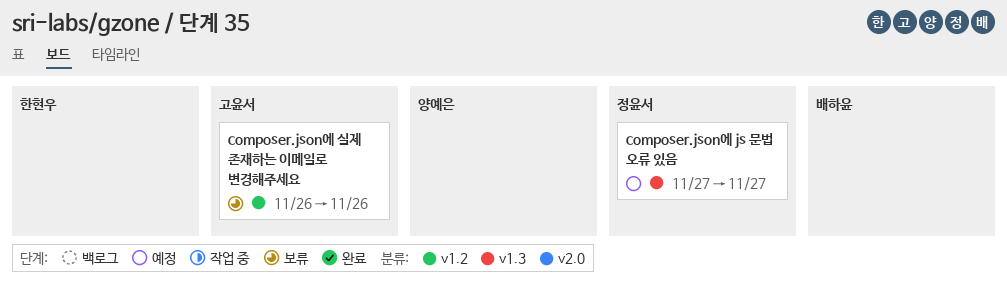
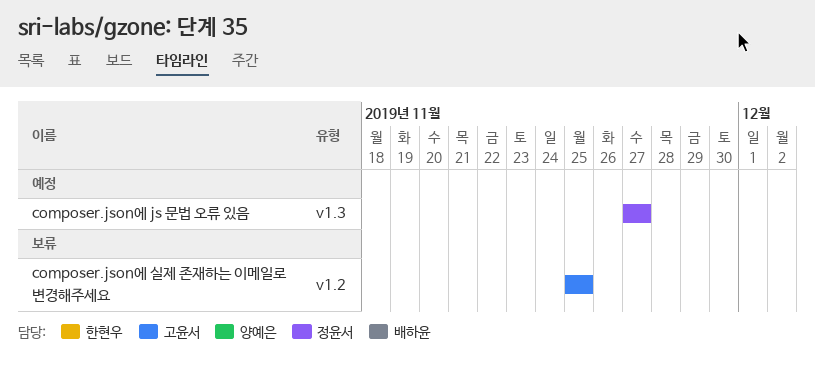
composer.json에 실제 존재하는 이메일로 변경해주세요, start: Nov 26 -> Nov 25
composer.json에 실제 존재하는 이메일로 변경해주세요, due: Nov 26 -> Nov 25

